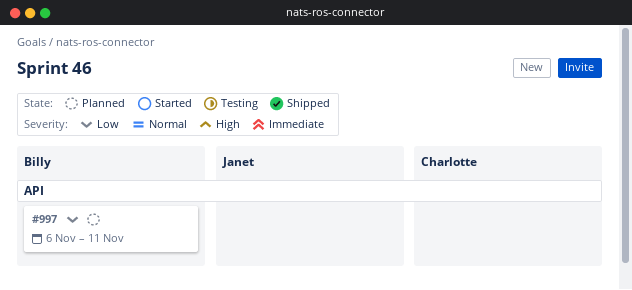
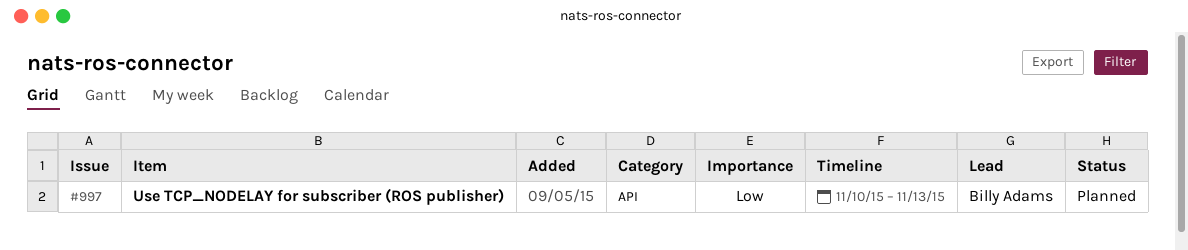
#997, start: Nov 6 -> Nov 10
#997, due: Nov 11 -> Nov 13

